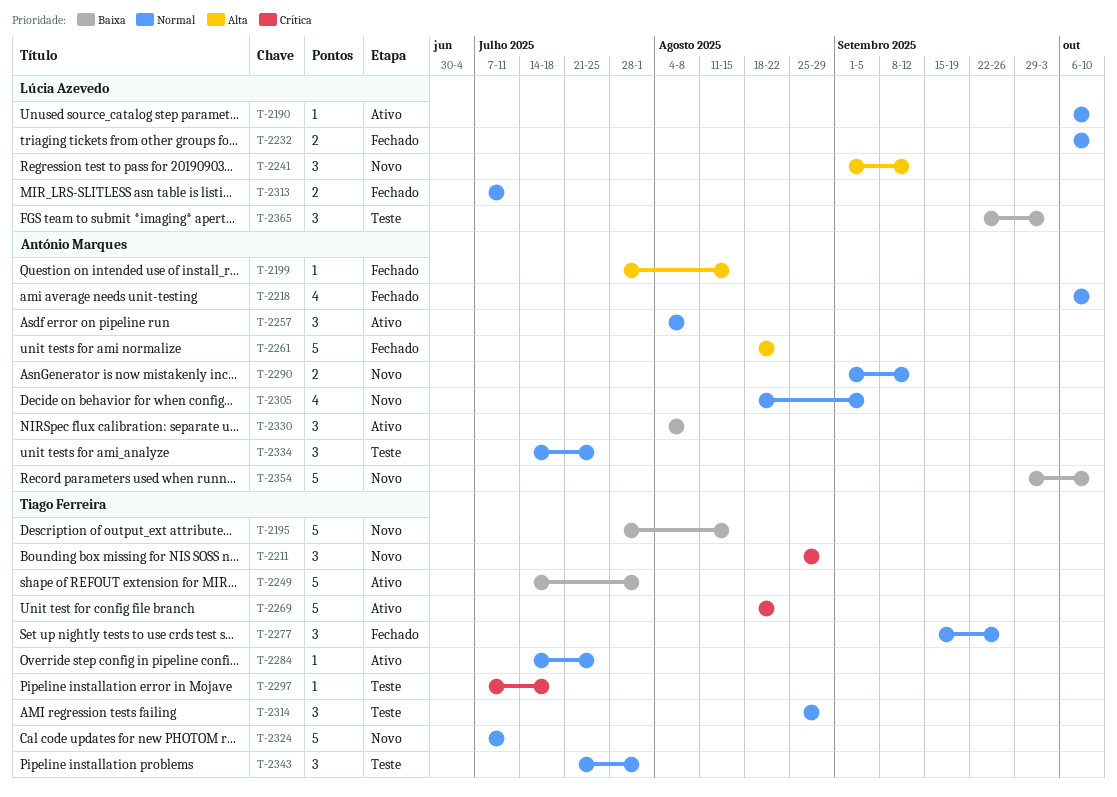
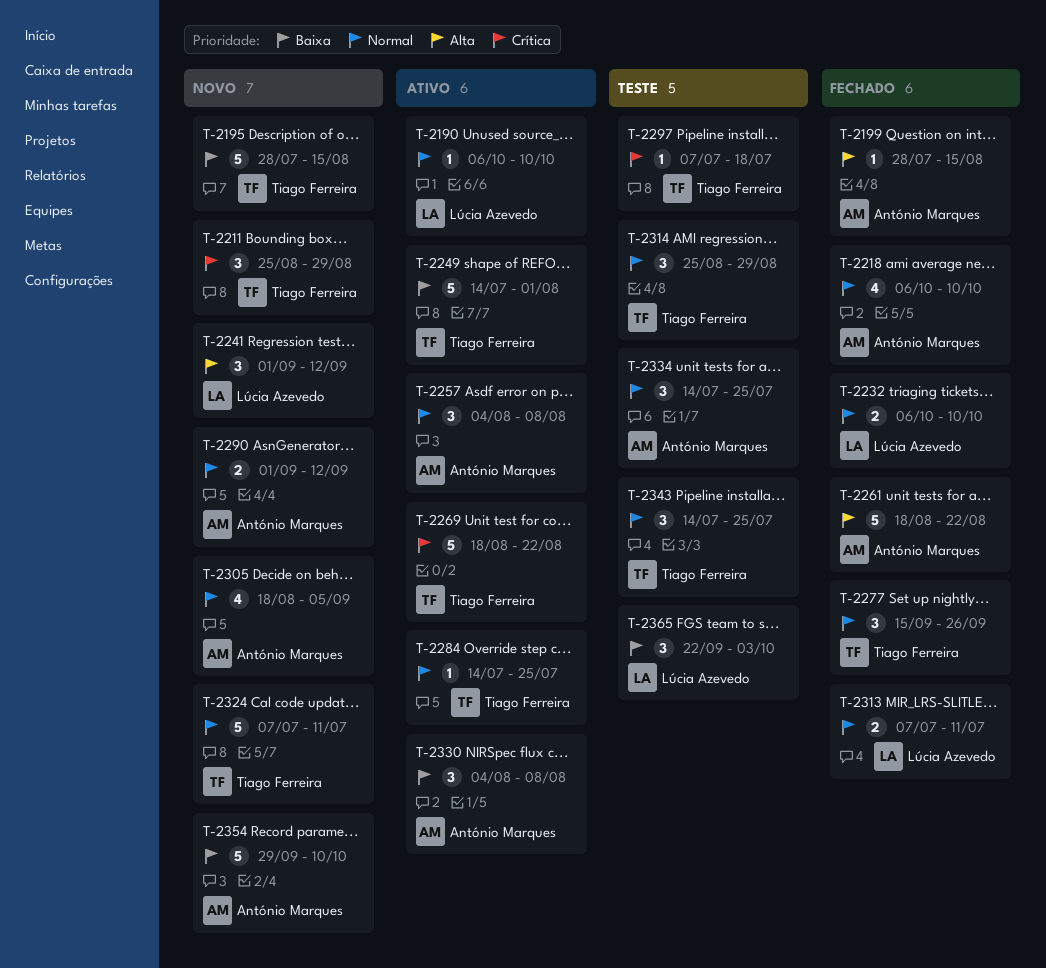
T-2343, start: Jul 21 -> Jul 14
T-2343, due: Aug 1 -> Jul 25

